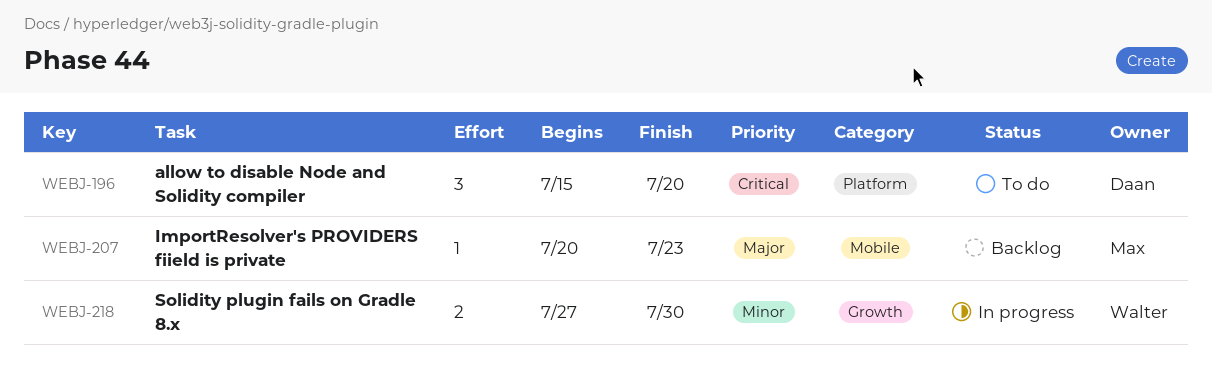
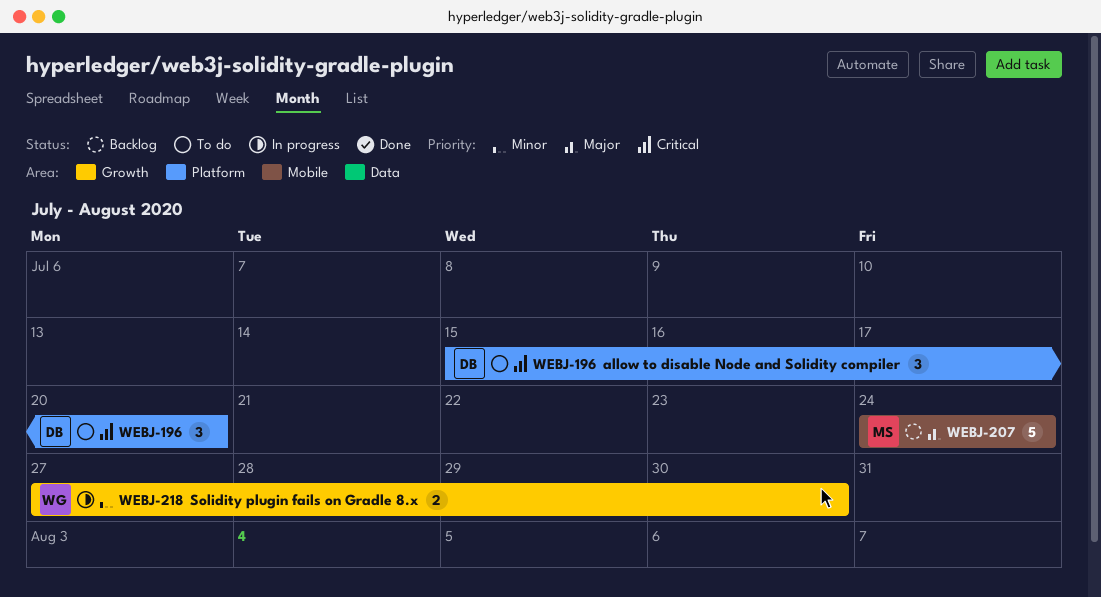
WEBJ-207, estimate: 1 -> 5
WEBJ-207, start: Jul 20 -> Jul 24
WEBJ-207, due: Jul 23 -> Jul 24

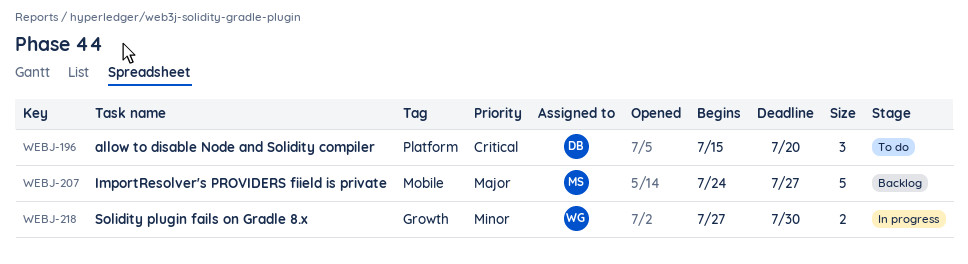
WEBJ-207, due: Jul 24 -> Jul 27

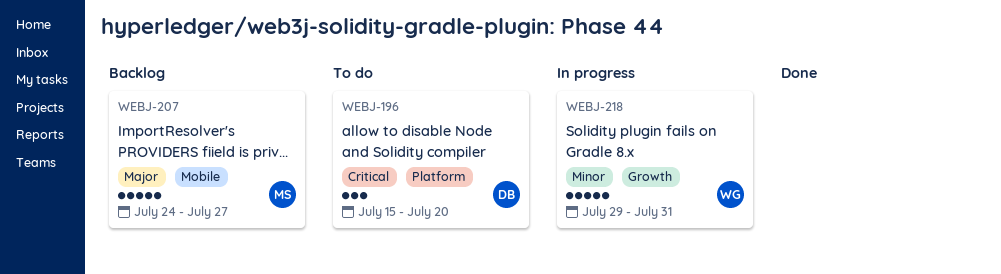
WEBJ-218, estimate: 2 -> 5
WEBJ-218, start: Jul 27 -> Jul 29
WEBJ-218, due: Jul 30 -> Jul 31

